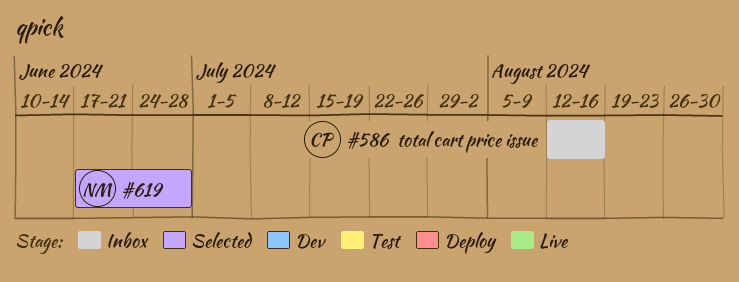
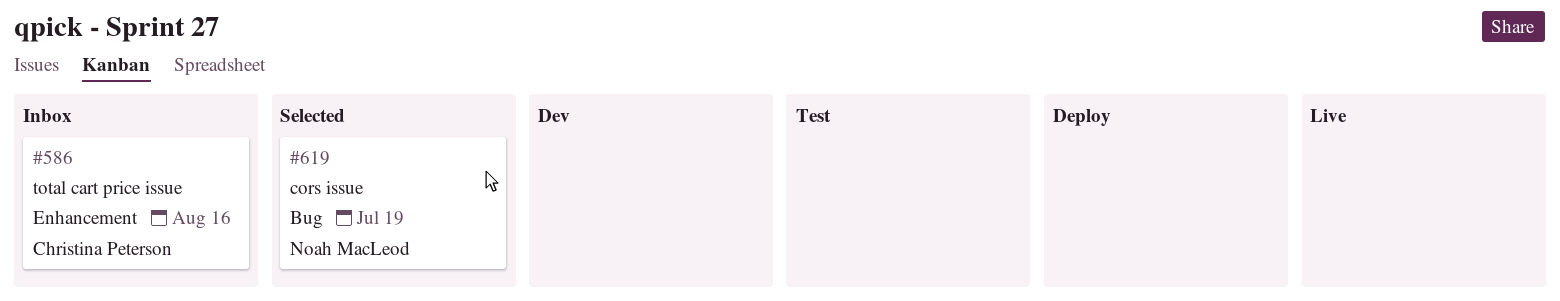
#619, due: Jun 28 -> Jul 19

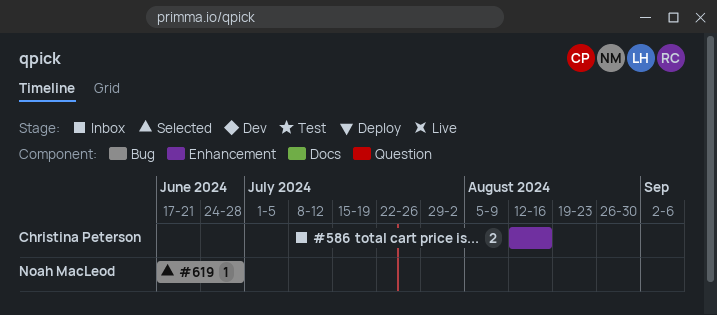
#619, due: Jul 19 -> Jun 28

